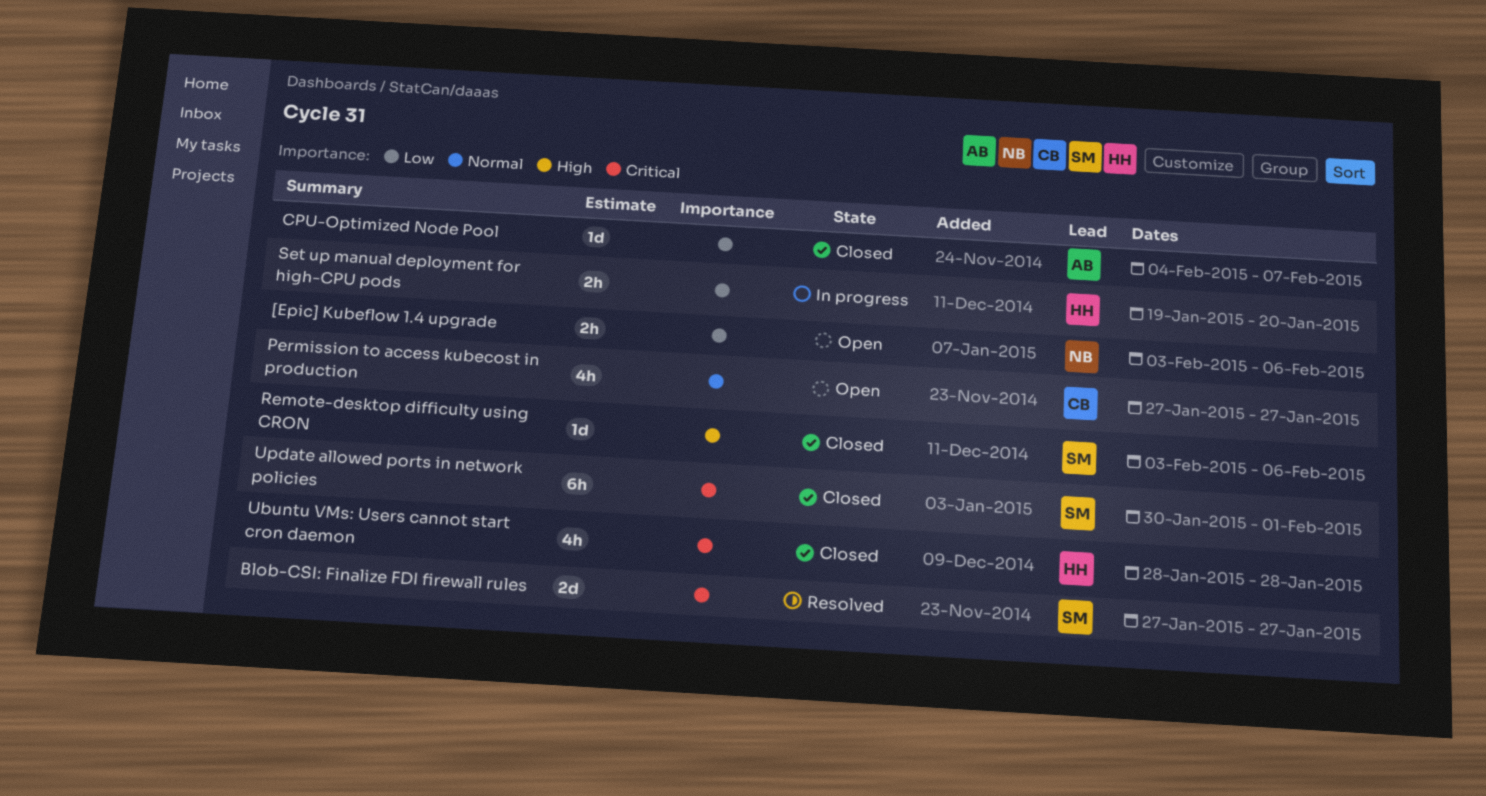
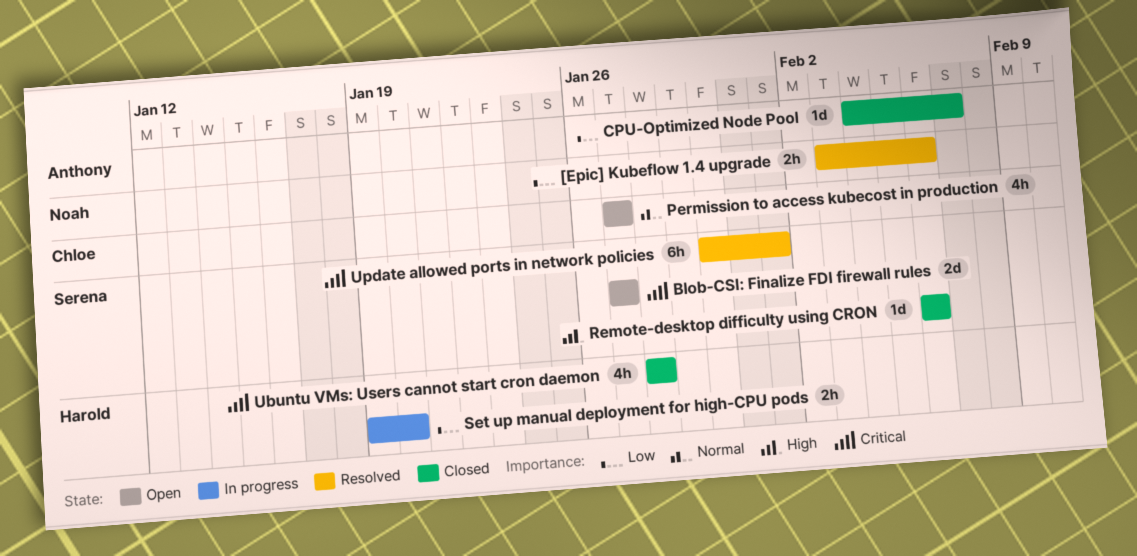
[Epic] Kubeflow 1.4 upgrade, status: Open -> Resolved
Blob-CSI: Finalize FDI firewall rules, status: Resolved -> Open
Remote-desktop difficulty using CRON, start: Feb 3 -> Feb 6
Update allowed ports in network policies, status: Closed -> Resolved

